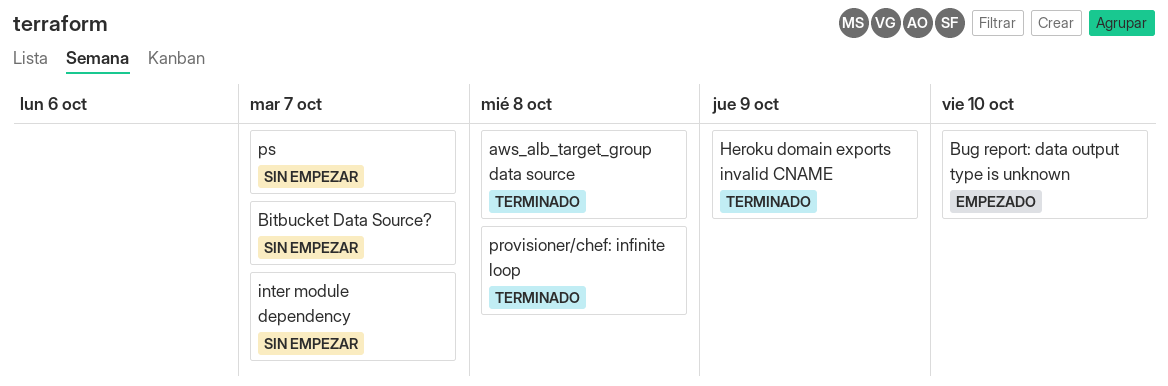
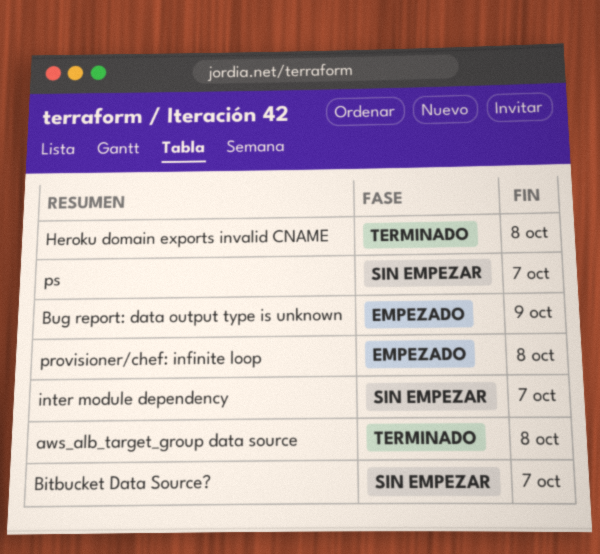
Bug report: data output type is unknown, due: Oct 10 -> Oct 9
Heroku domain exports invalid CNAME, due: Oct 9 -> Oct 8
provisioner/chef: infinite loop, status: Terminado -> Empezado

